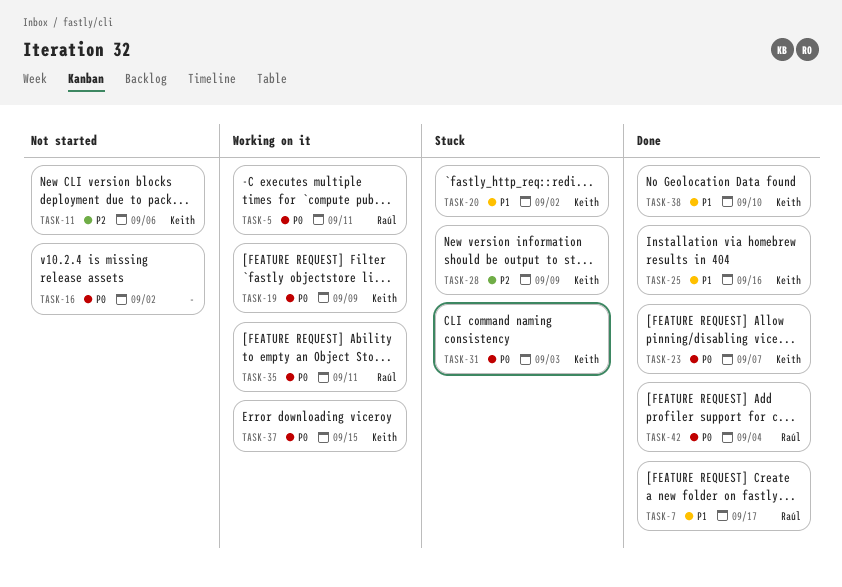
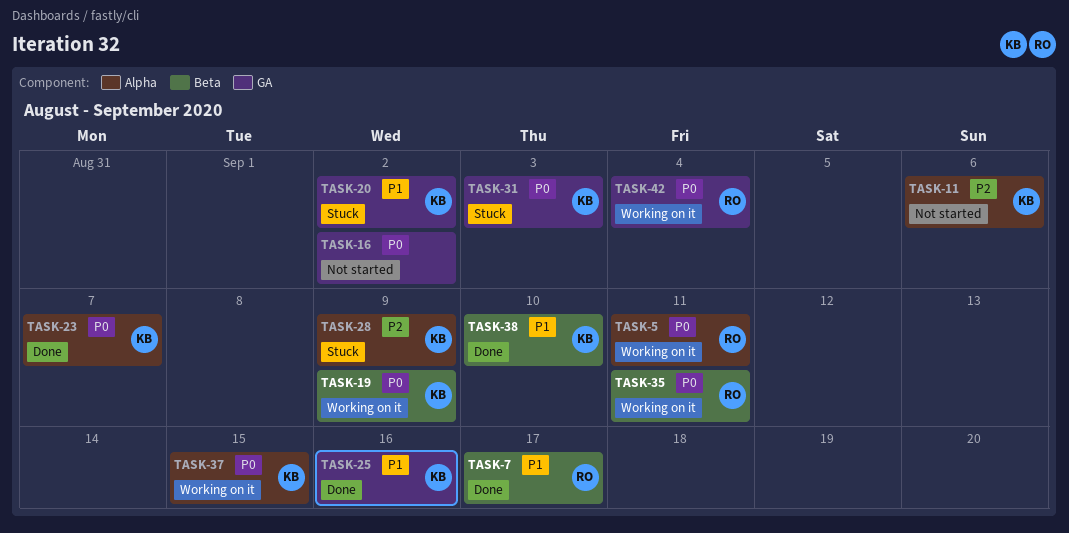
TASK-42, status: Done -> Working on it

